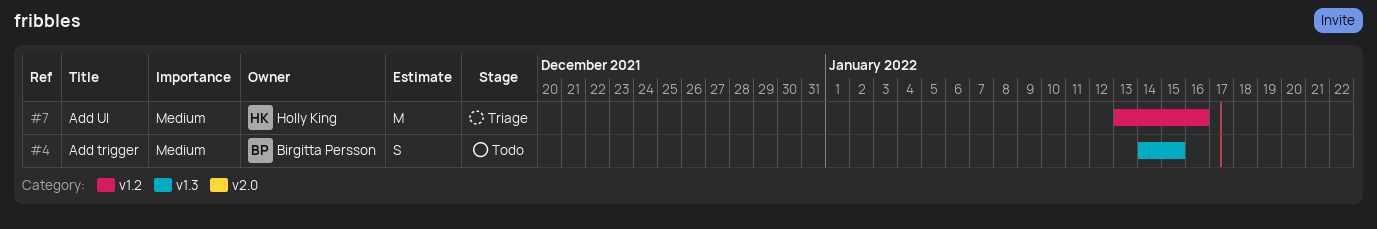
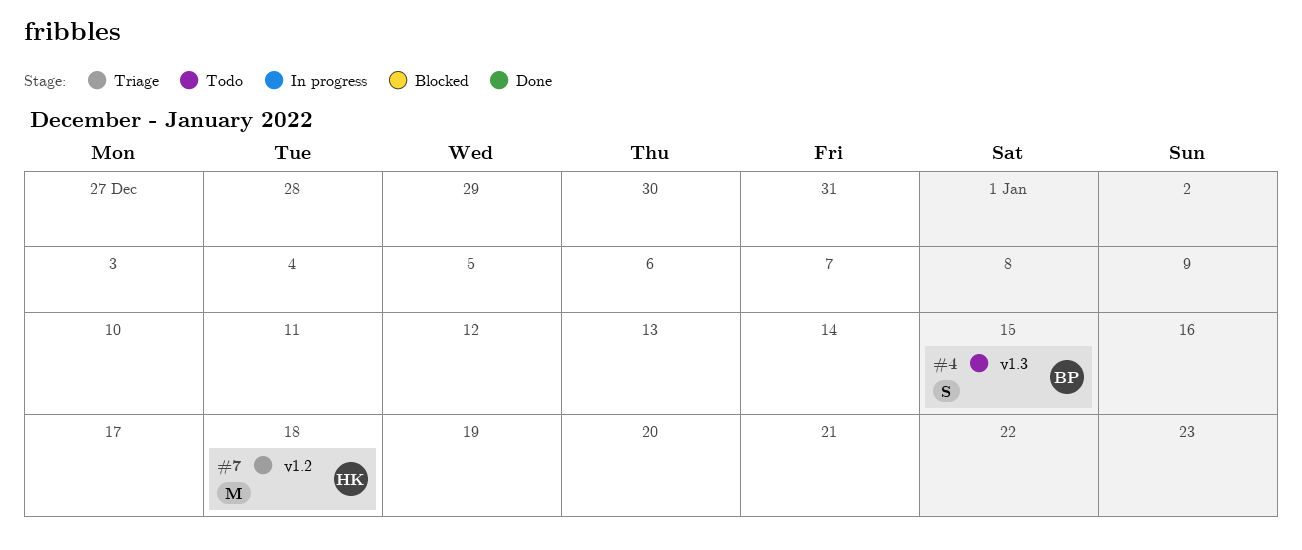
#7, due: Jan 16 -> Jan 18

